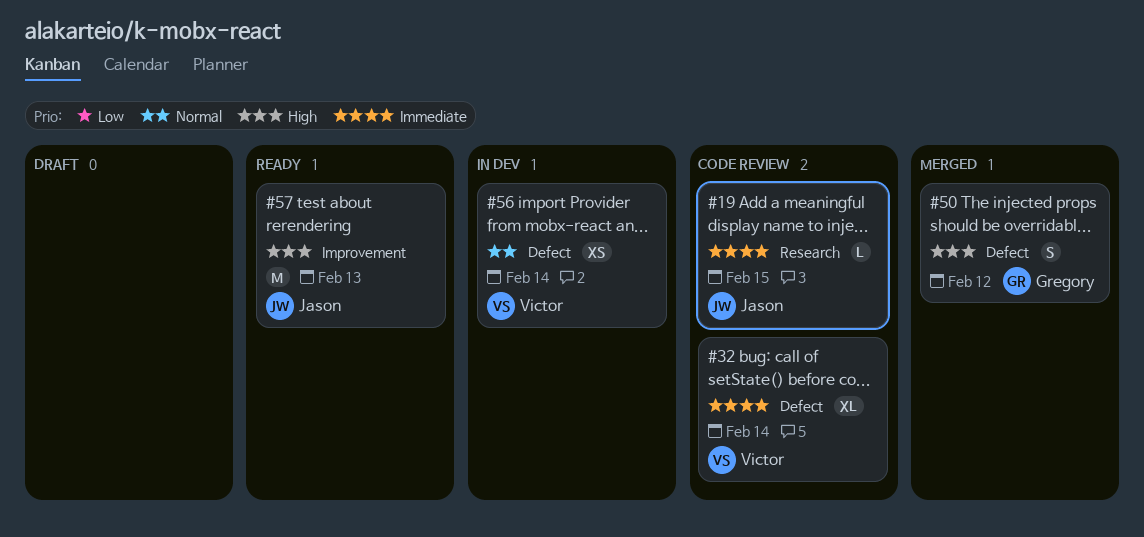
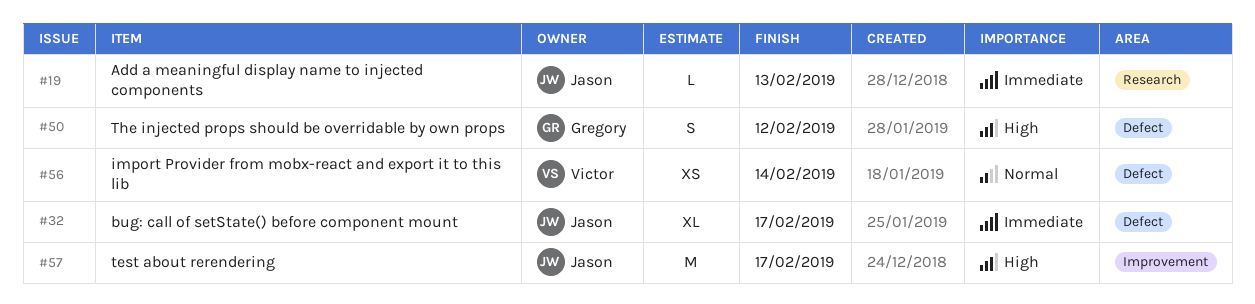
#19, due: Feb 15 -> Feb 13
#32, owner: Victor -> Jason
#32, due: Feb 14 -> Feb 17
#57, due: Feb 13 -> Feb 17

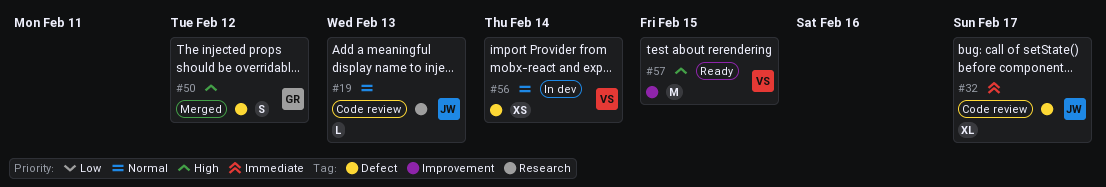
#19, priority: Immediate -> Normal
#57, owner: Jason -> Victor
#57, due: Feb 17 -> Feb 15

